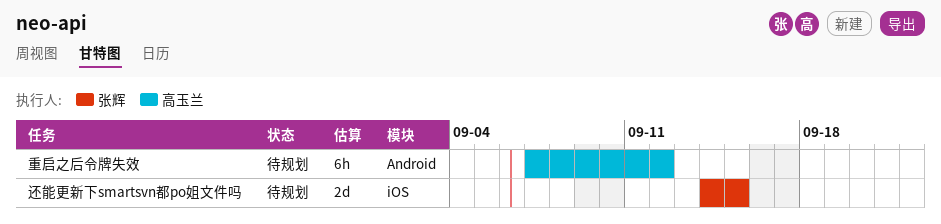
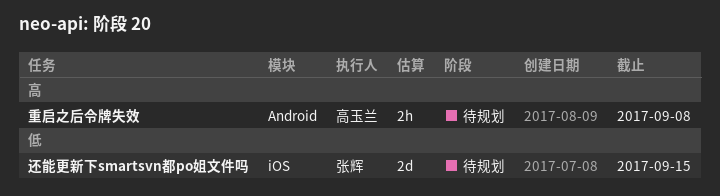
重启之后令牌失效, estimate: 6h -> 2h
重启之后令牌失效, due: Sep 12 -> Sep 8

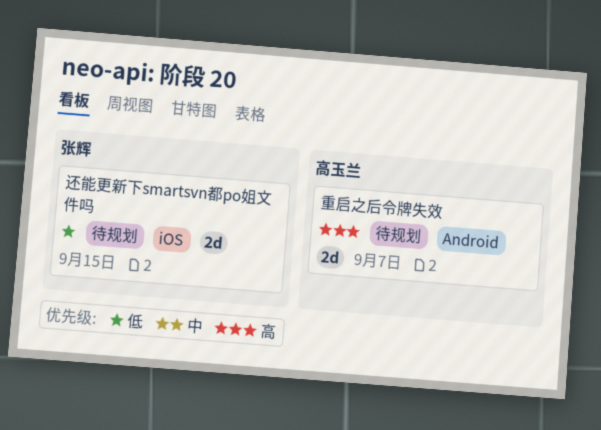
重启之后令牌失效, estimate: 2h -> 2d
重启之后令牌失效, due: Sep 8 -> Sep 7

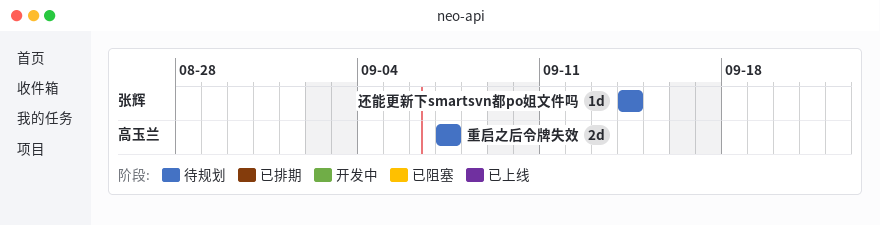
还能更新下smartsvn都po姐文件吗, estimate: 2d -> 1d
还能更新下smartsvn都po姐文件吗, due: Sep 15 -> Sep 14

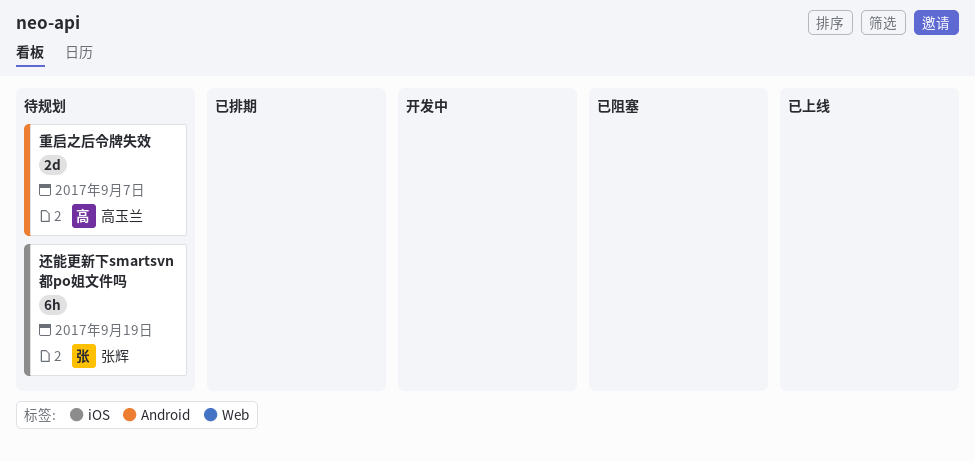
还能更新下smartsvn都po姐文件吗, estimate: 1d -> 6h
还能更新下smartsvn都po姐文件吗, due: Sep 14 -> Sep 19

